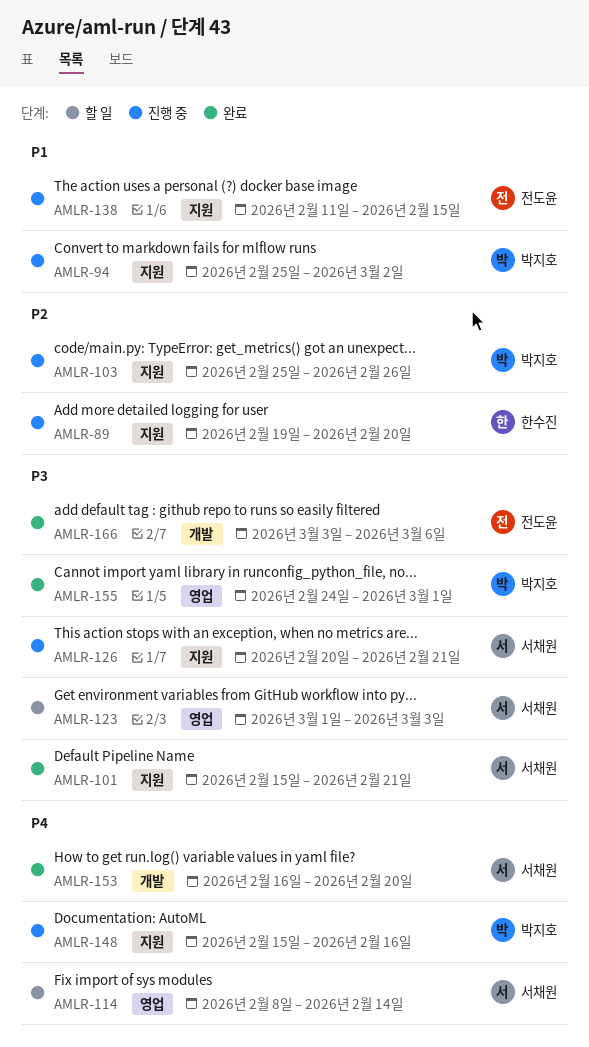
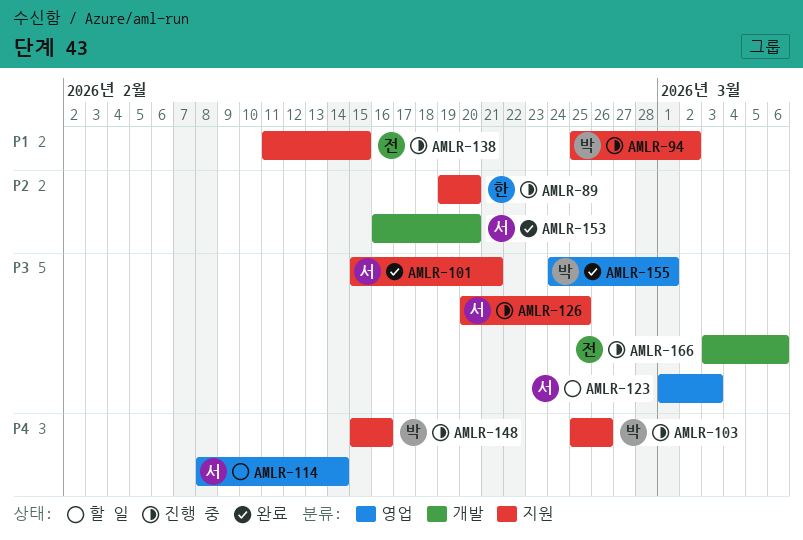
AMLR-103, priority: P2 -> P4
AMLR-126, due: Feb 21 -> Feb 25
AMLR-153, priority: P4 -> P2
AMLR-166, status: 완료 -> 진행 중

